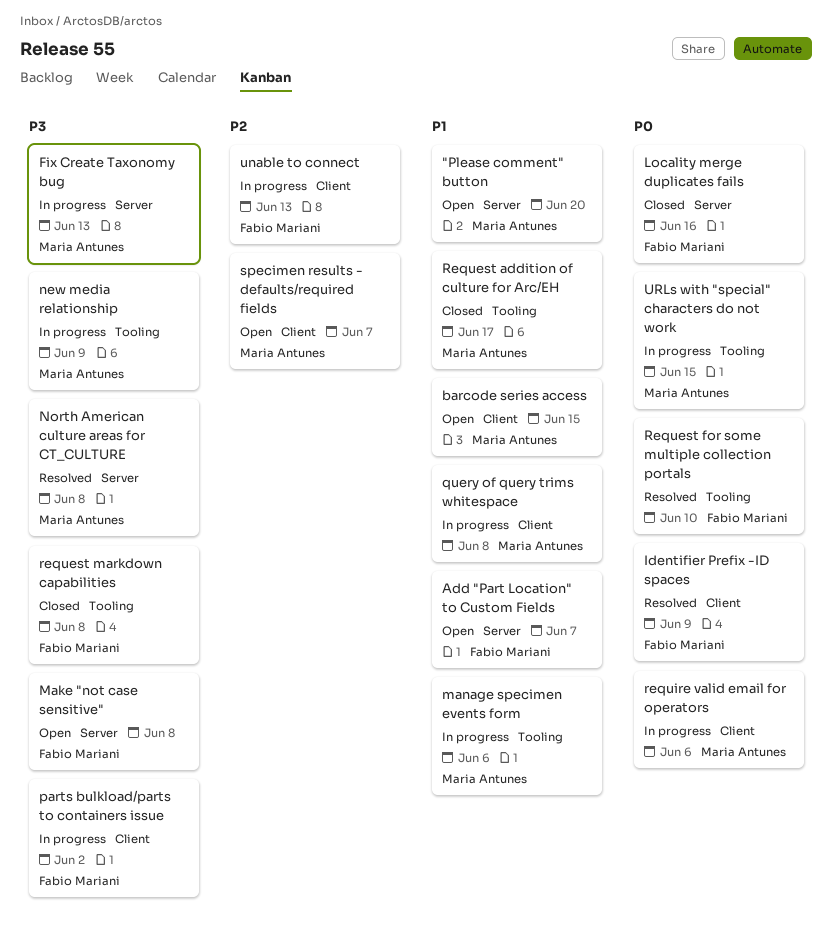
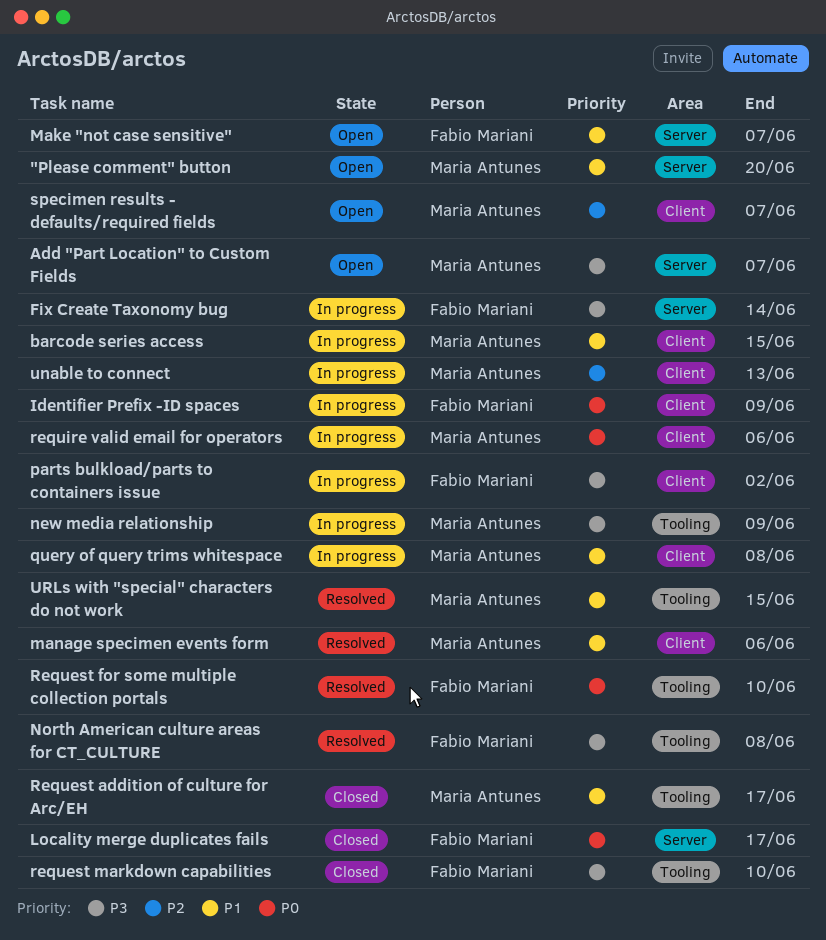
Add "Part Location" to Custom Fields, owner: Fabio Mariani -> Maria Antunes
Add "Part Location" to Custom Fields, priority: P1 -> P3
barcode series access, status: Open -> In progress
Fix Create Taxonomy bug, owner: Maria Antunes -> Fabio Mariani
Fix Create Taxonomy bug, due: Jun 13 -> Jun 14
Identifier Prefix -ID spaces, status: Resolved -> In progress
Locality merge duplicates fails, due: Jun 16 -> Jun 17
Make "not case sensitive", priority: P3 -> P1
Make "not case sensitive", due: Jun 8 -> Jun 7
manage specimen events form, status: In progress -> Resolved
manage specimen events form, label: Tooling -> Client
North American culture areas for CT_CULTURE, owner: Maria Antunes -> Fabio Mariani
North American culture areas for CT_CULTURE, label: Server -> Tooling
request markdown capabilities, due: Jun 8 -> Jun 10
unable to connect, owner: Fabio Mariani -> Maria Antunes
URLs with "special" characters do not work, status: In progress -> Resolved
URLs with "special" characters do not work, priority: P0 -> P1

